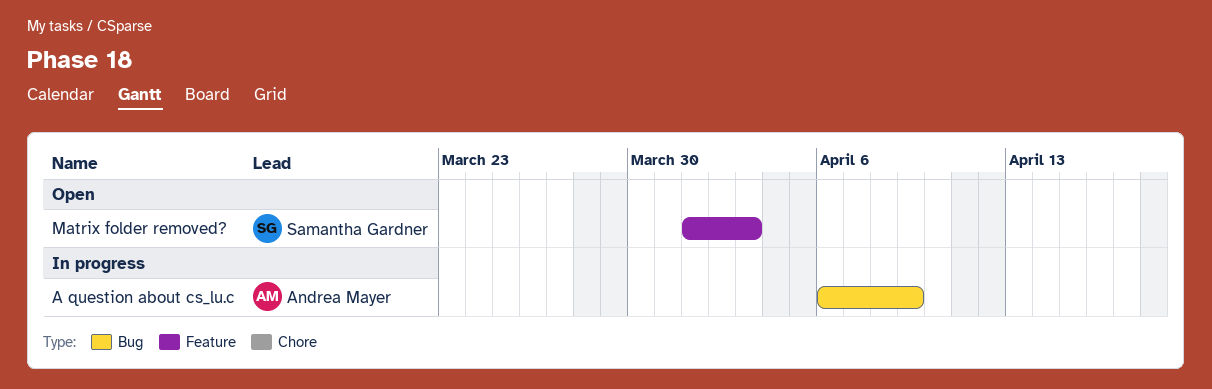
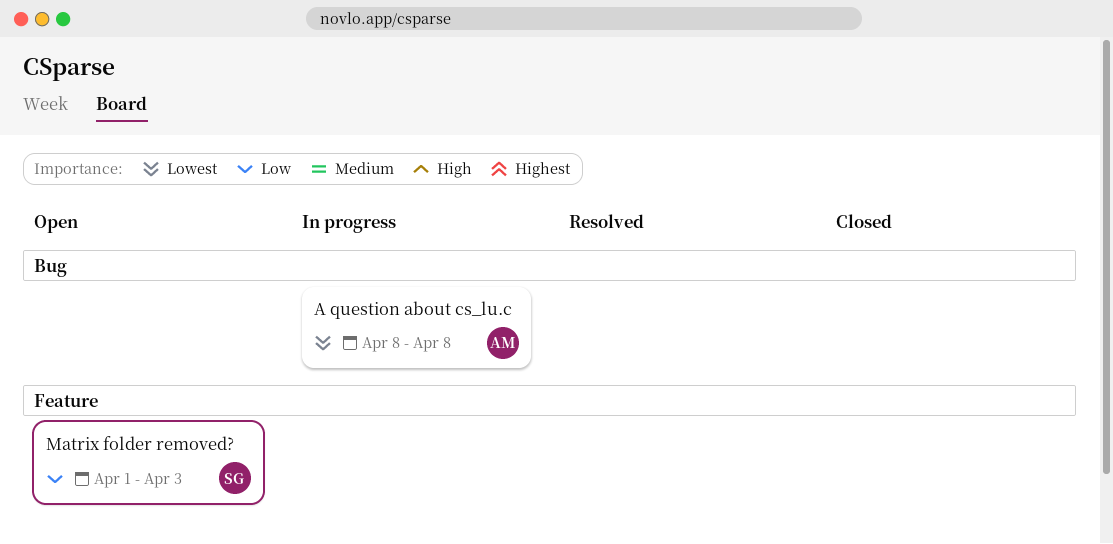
A question about cs_lu.c, start: Apr 6 -> Apr 8
A question about cs_lu.c, due: Apr 9 -> Apr 8

